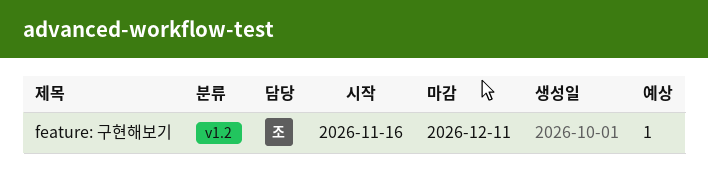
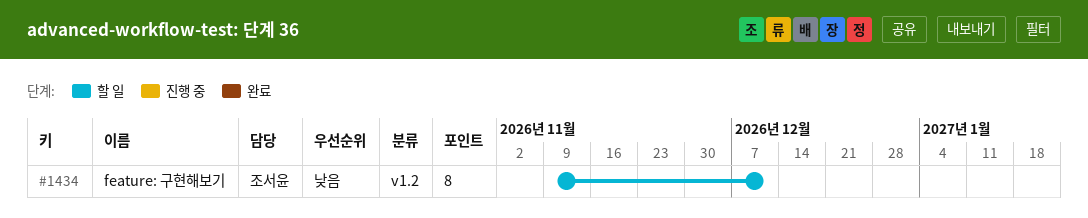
feature: 구현해보기, estimate: 1 -> 8
feature: 구현해보기, start: Nov 16 -> Nov 9

